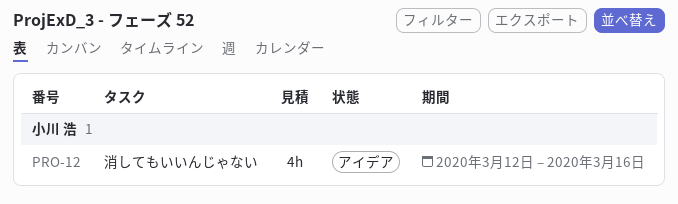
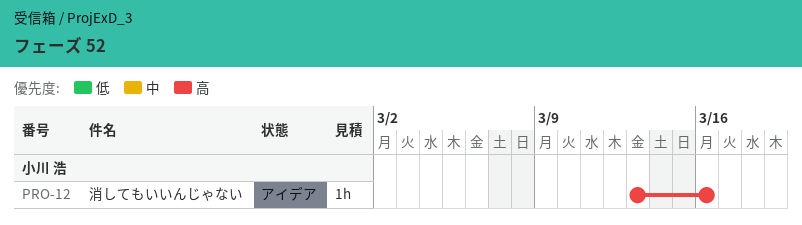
PRO-12, estimate: 4h -> 1h
PRO-12, start: Mar 12 -> Mar 13

